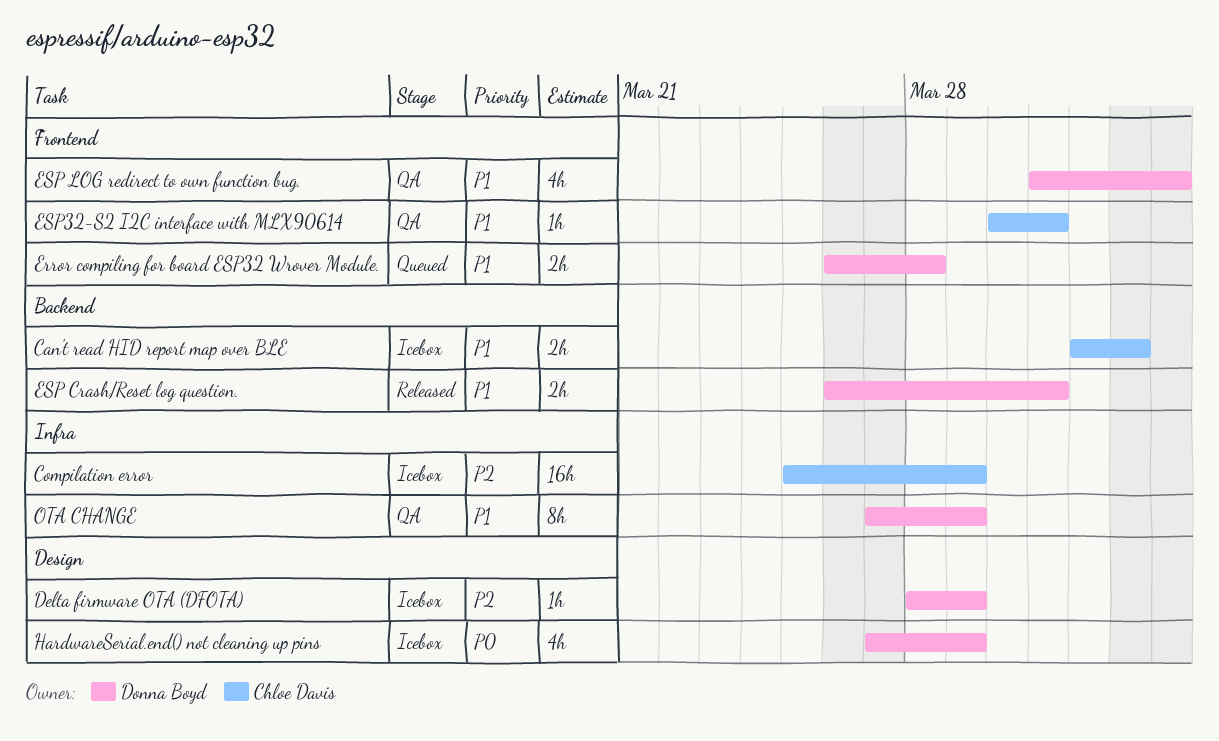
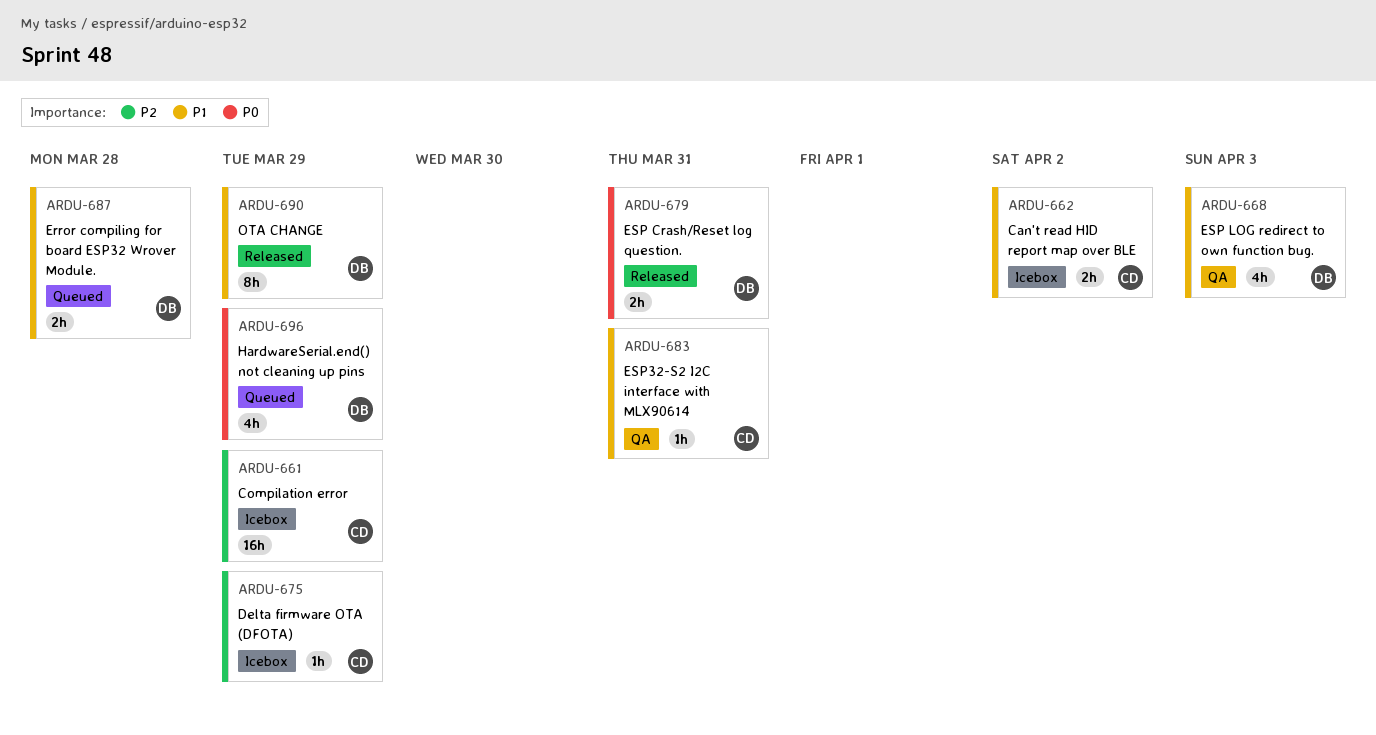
Delta firmware OTA (DFOTA), owner: Donna Boyd -> Chloe Davis
ESP Crash/Reset log question., priority: P1 -> P0
HardwareSerial.end() not cleaning up pins, status: Icebox -> Queued
OTA CHANGE, status: QA -> Released

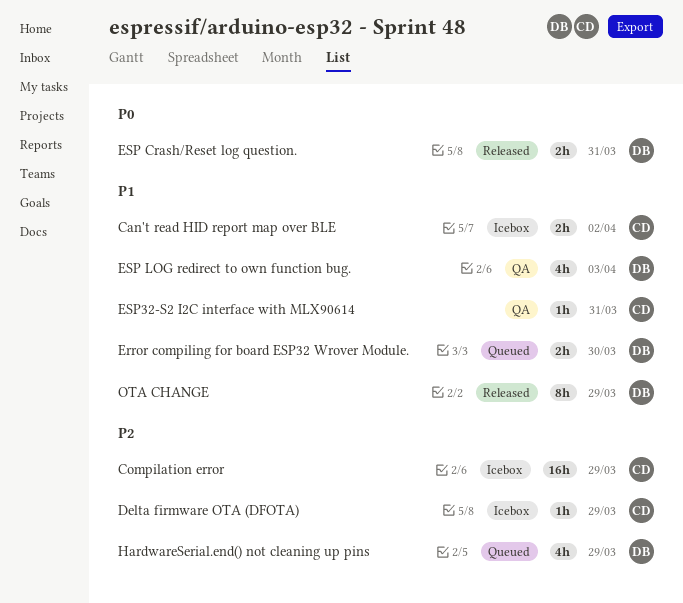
Error compiling for board ESP32 Wrover Module., due: Mar 28 -> Mar 30
HardwareSerial.end() not cleaning up pins, priority: P0 -> P2

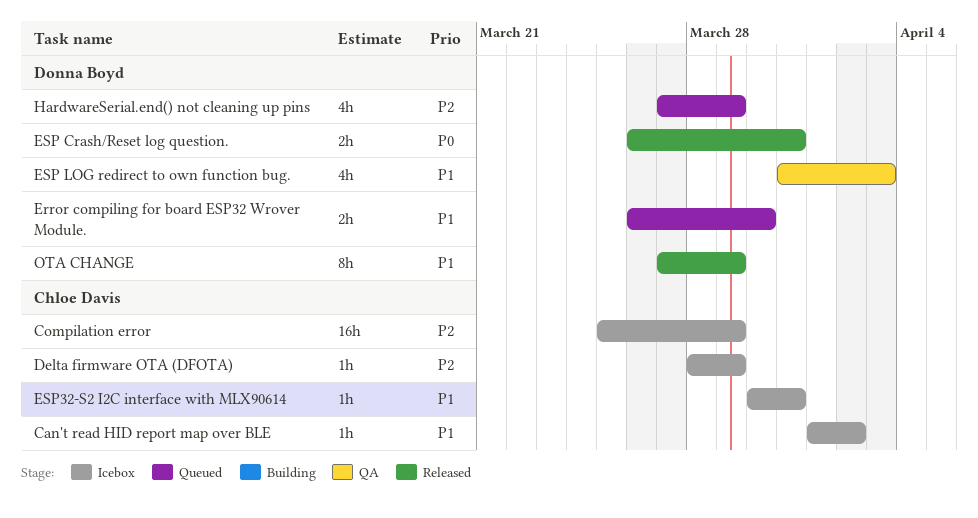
Can't read HID report map over BLE, estimate: 2h -> 1h
ESP32-S2 I2C interface with MLX90614, status: QA -> Icebox

